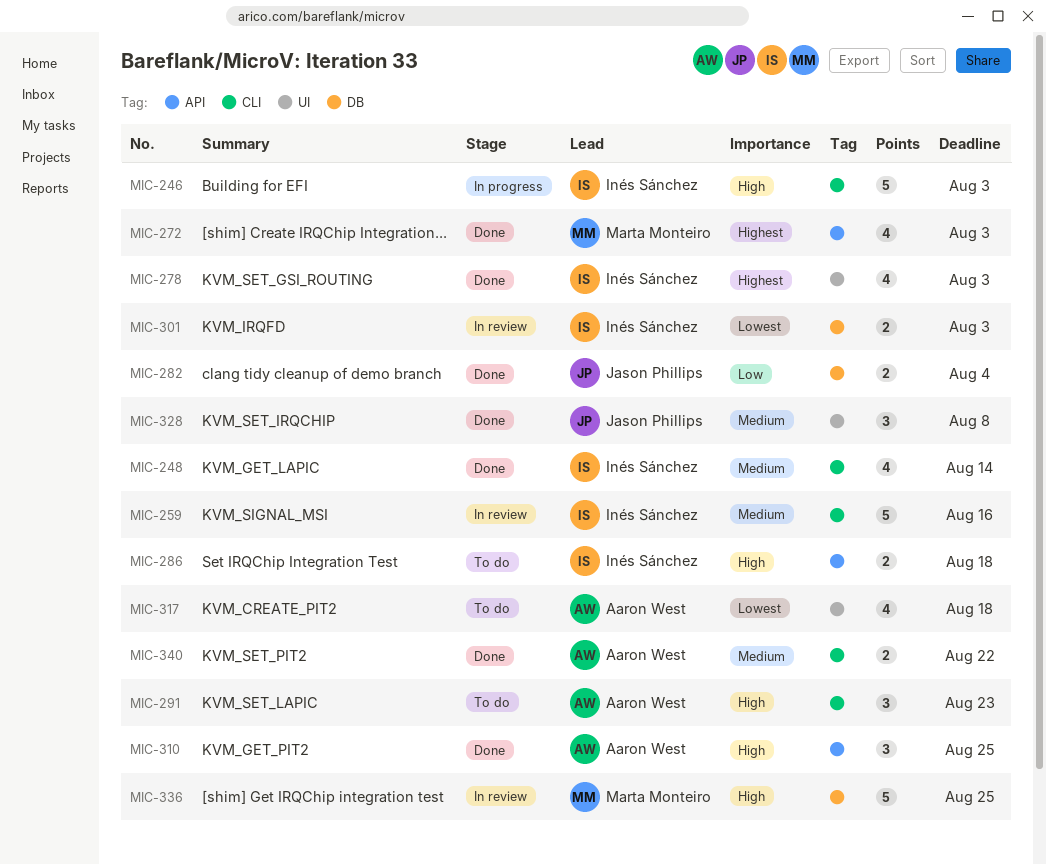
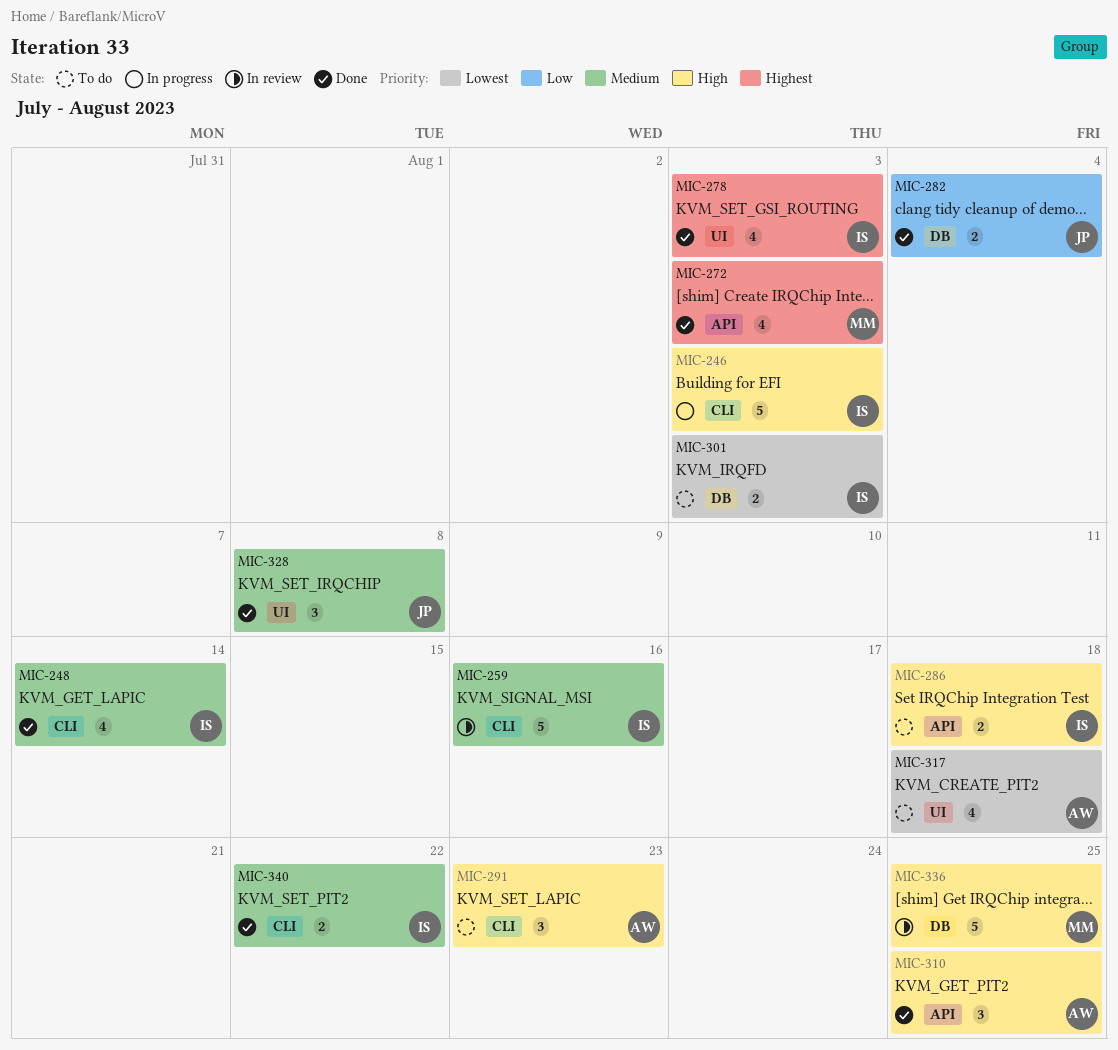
MIC-301, status: In review -> To do
MIC-340, owner: Aaron West -> Inés Sánchez

